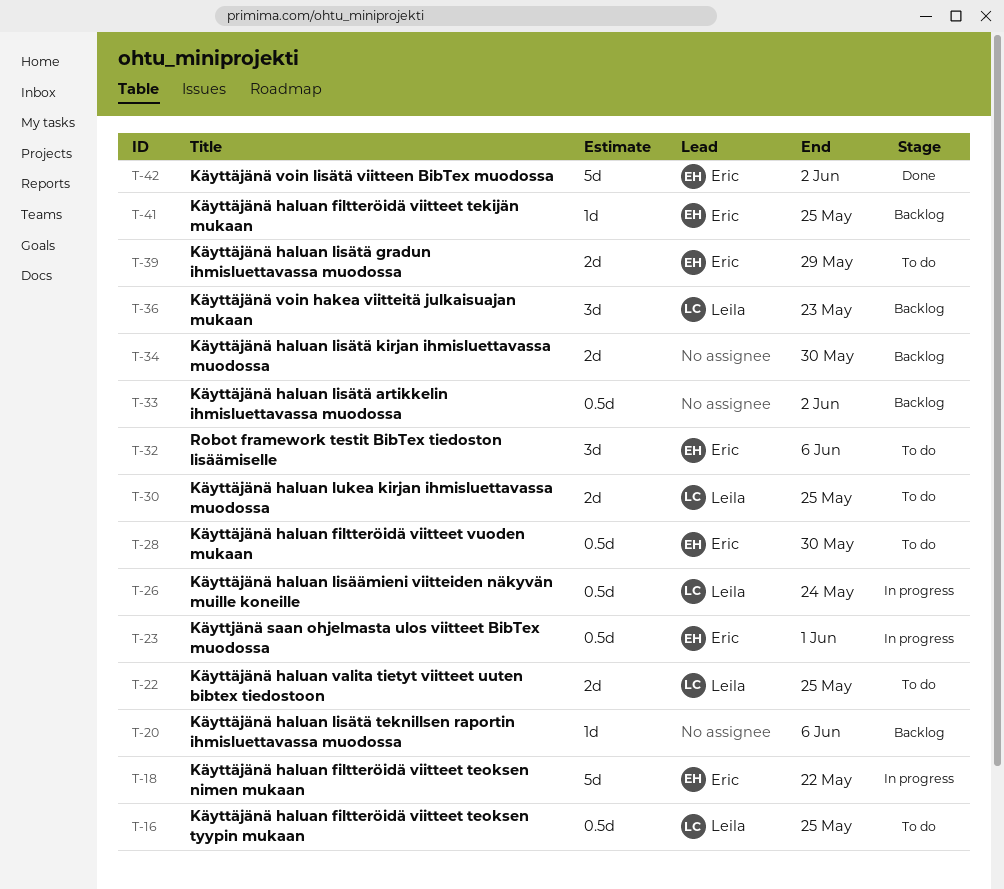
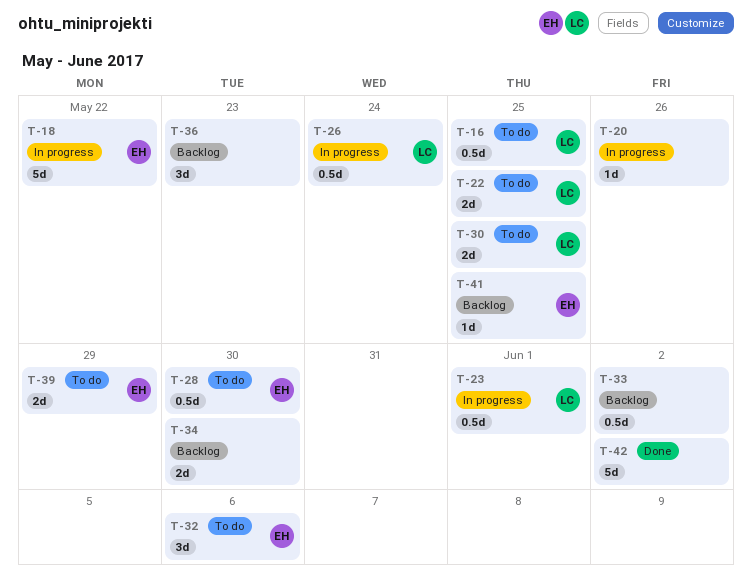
T-20, status: Backlog -> In progress
T-20, due: Jun 6 -> May 26
T-23, owner: Eric -> Leila
T-36, owner: Leila -> none
T-42, owner: Eric -> none

